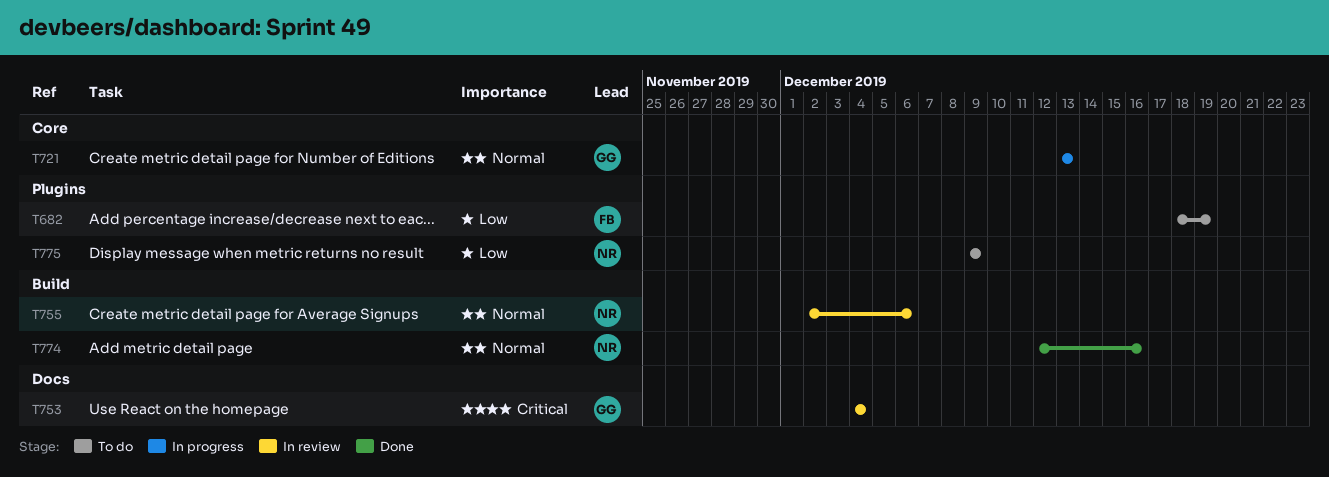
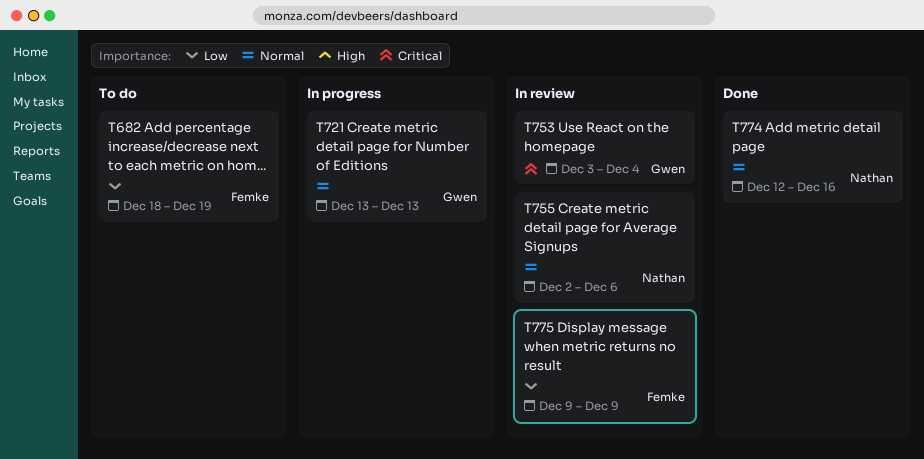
T753, start: Dec 4 -> Dec 3
T775, status: To do -> In review
T775, owner: Nathan -> Femke

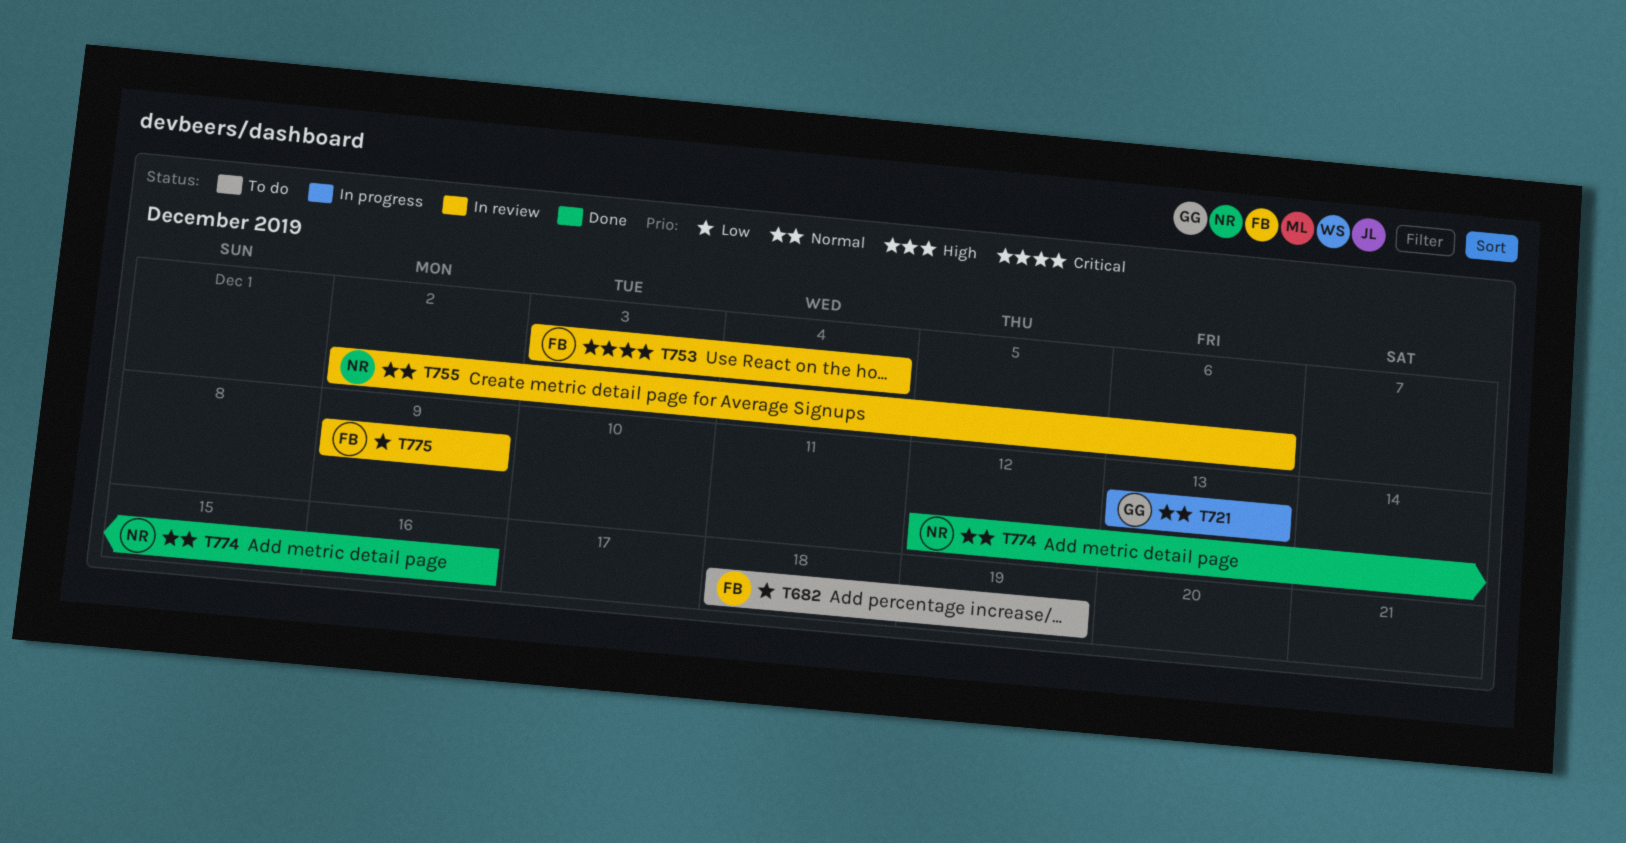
T753, owner: Gwen -> Femke

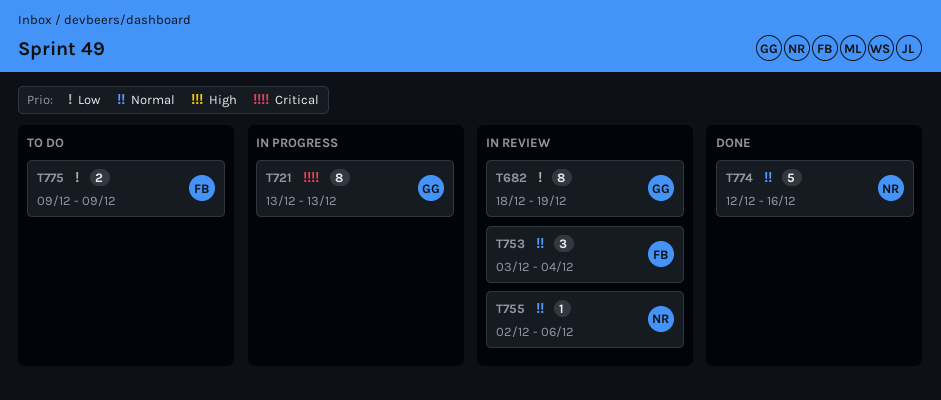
T682, status: To do -> In review
T682, owner: FB -> GG
T721, priority: Normal -> Critical
T753, priority: Critical -> Normal
T775, status: In review -> To do

